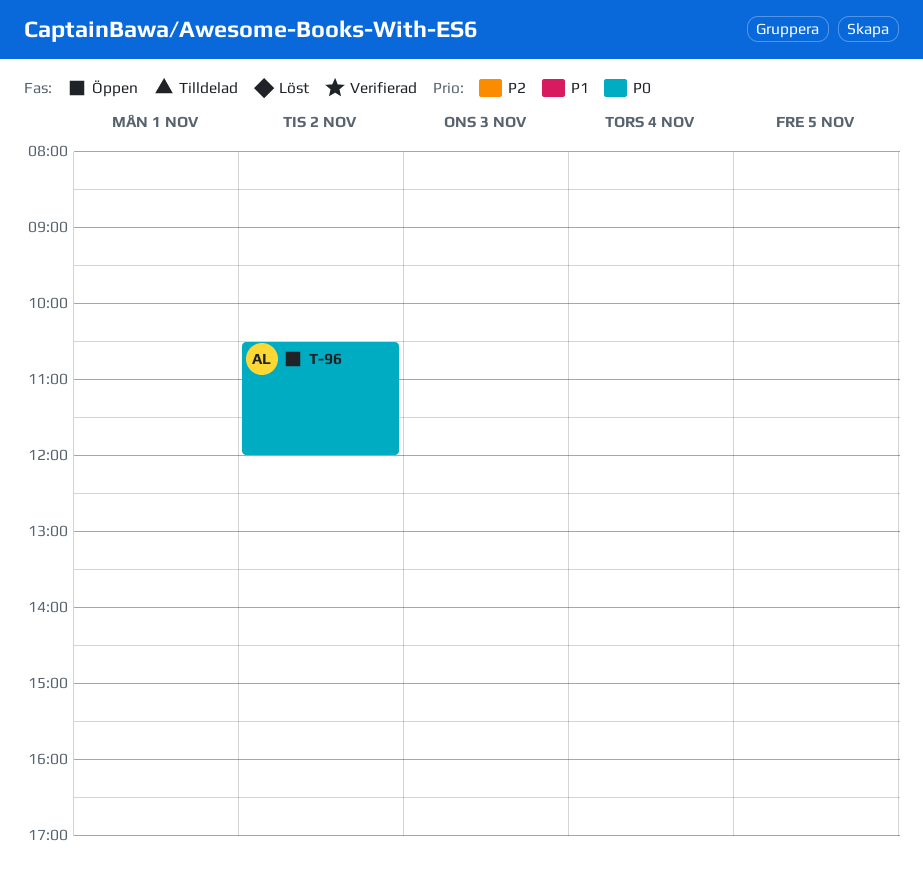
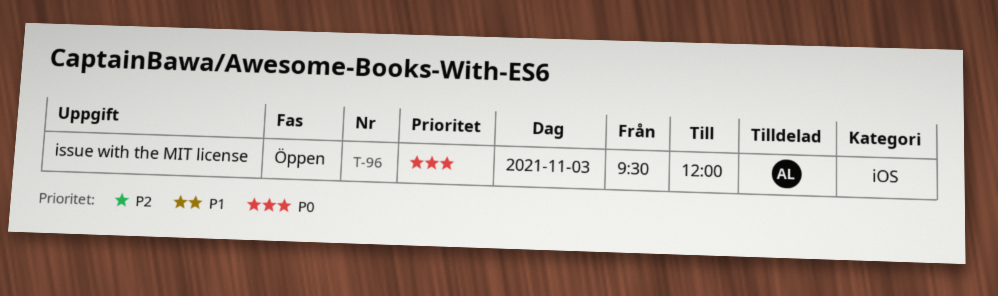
T-96, day: Nov 2 -> Nov 3
T-96, begins: 10:30 -> 09:30

